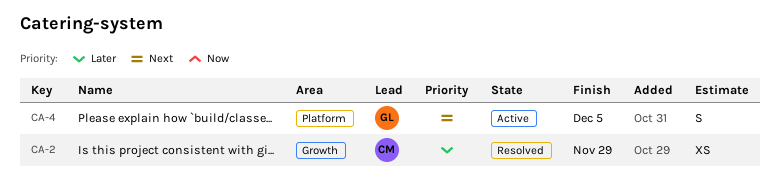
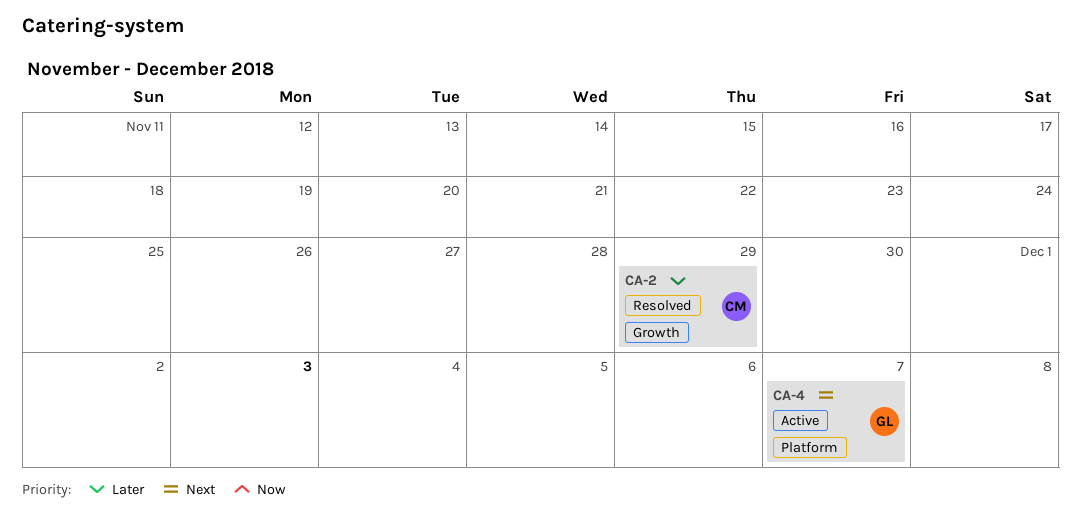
CA-4, due: Dec 5 -> Dec 7

